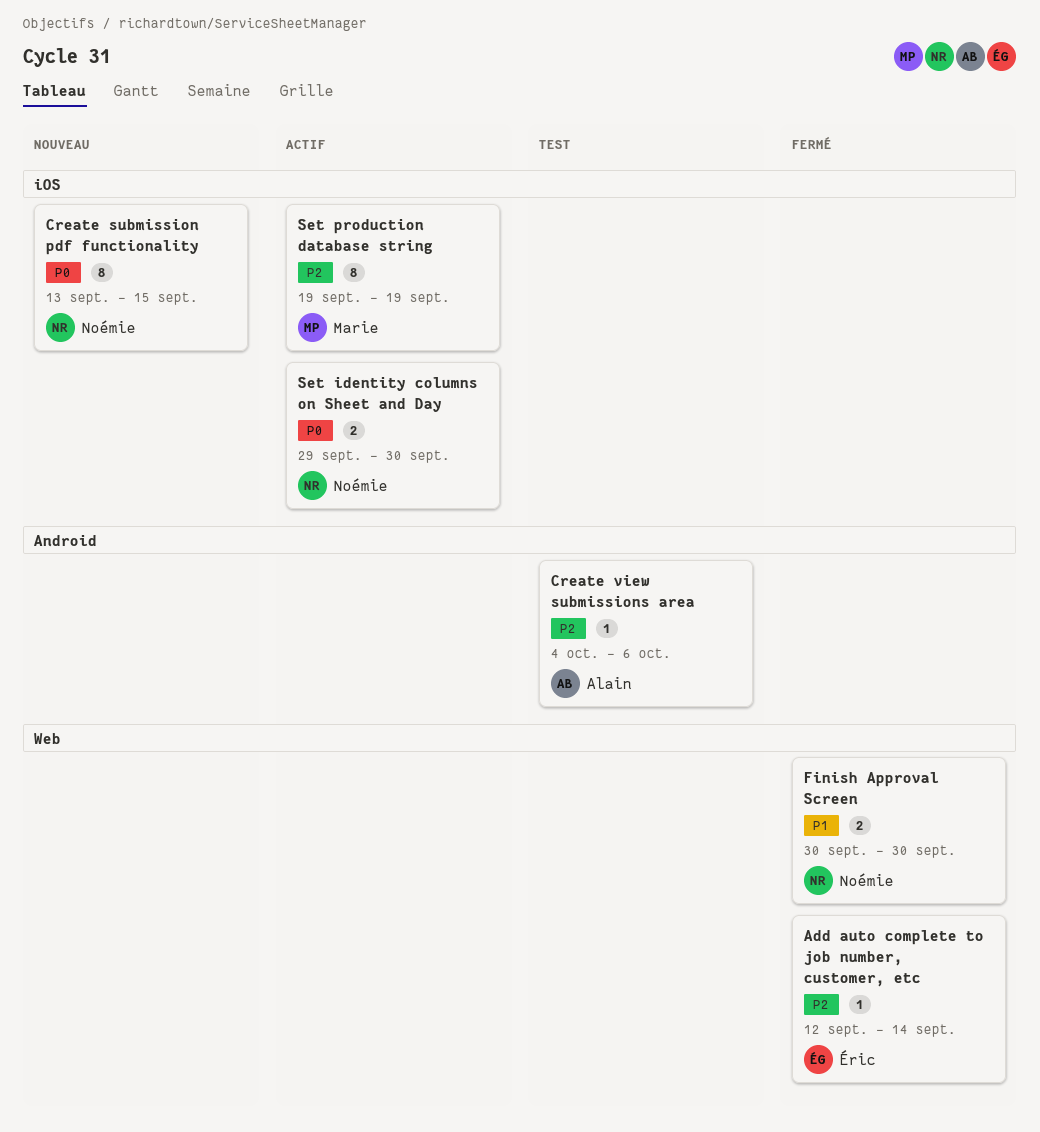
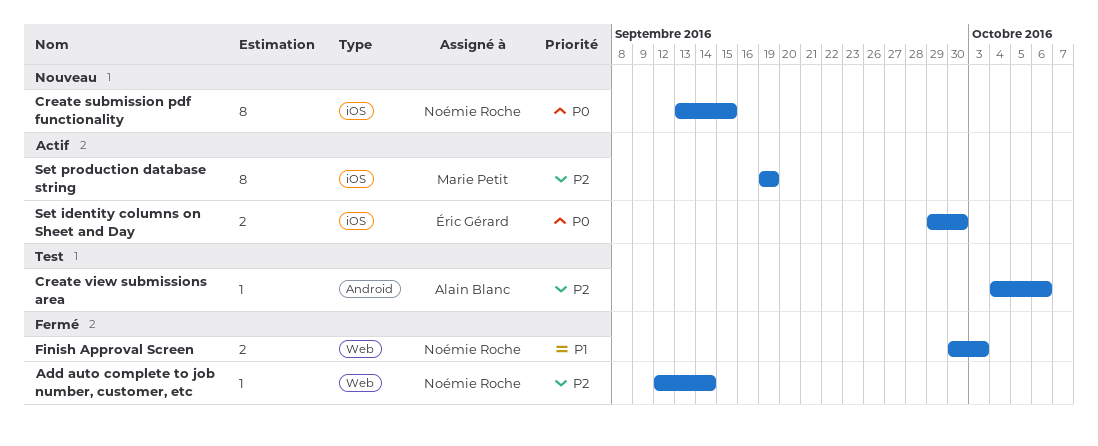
Add auto complete to job number, customer, etc, owner: Éric Gérard -> Noémie Roche
Finish Approval Screen, due: Sep 30 -> Oct 3
Set identity columns on Sheet and Day, owner: Noémie Roche -> Éric Gérard

